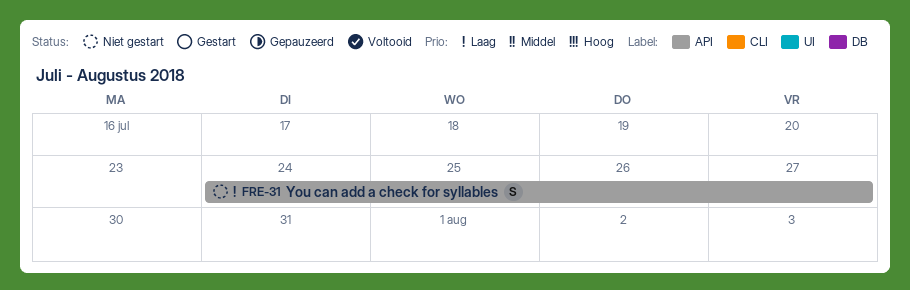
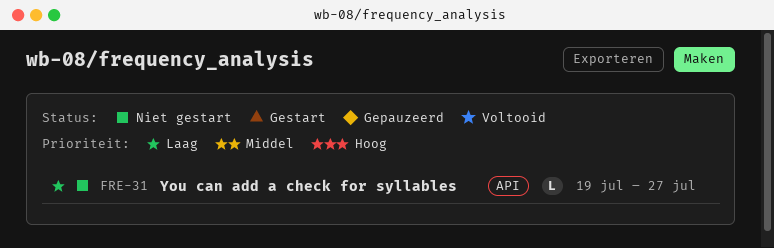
FRE-31, estimate: S -> L
FRE-31, start: Jul 24 -> Jul 19

